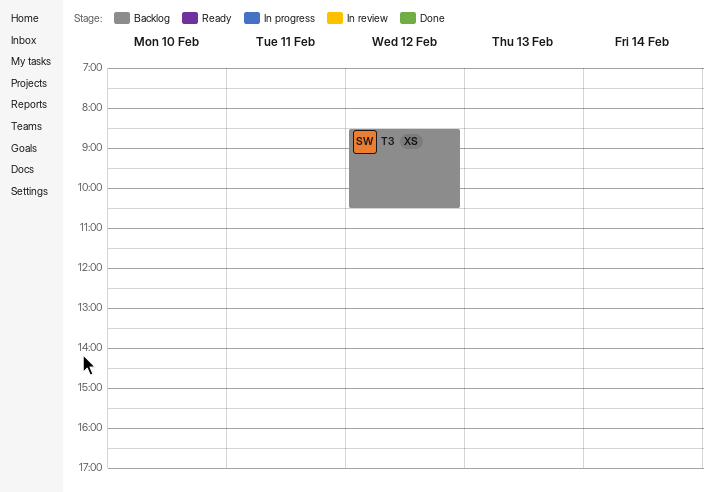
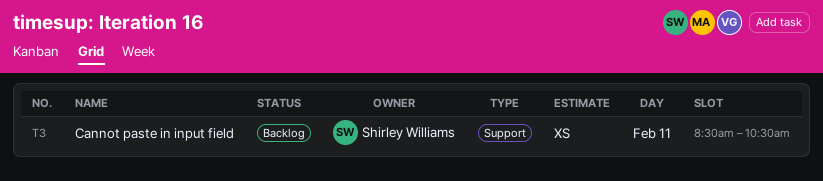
T3, day: Feb 12 -> Feb 11

